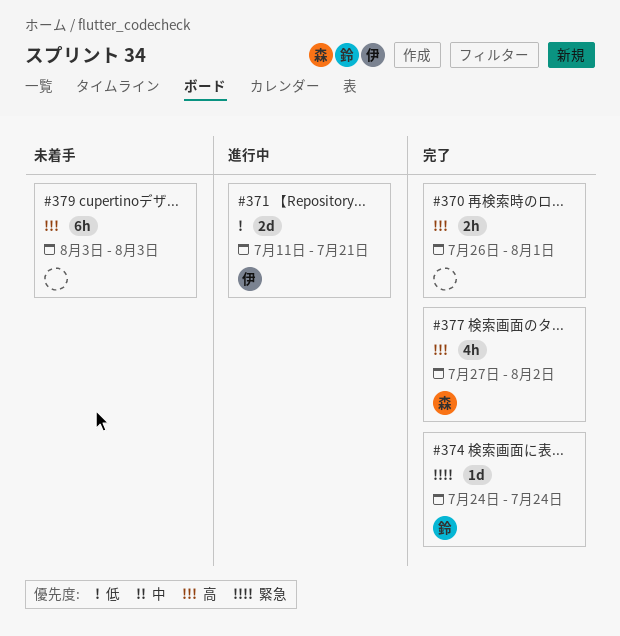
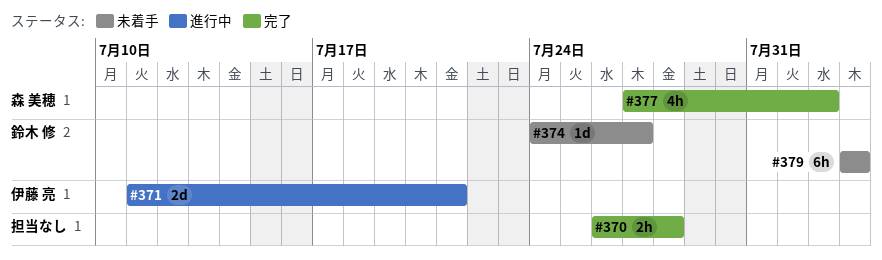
#370, due: Aug 1 -> Jul 28
#374, status: 完了 -> 未着手
#374, due: Jul 24 -> Jul 27
#379, owner: none -> 鈴木 修

